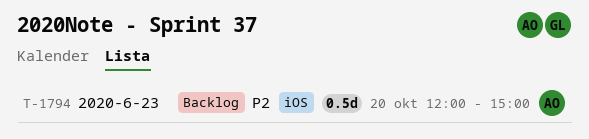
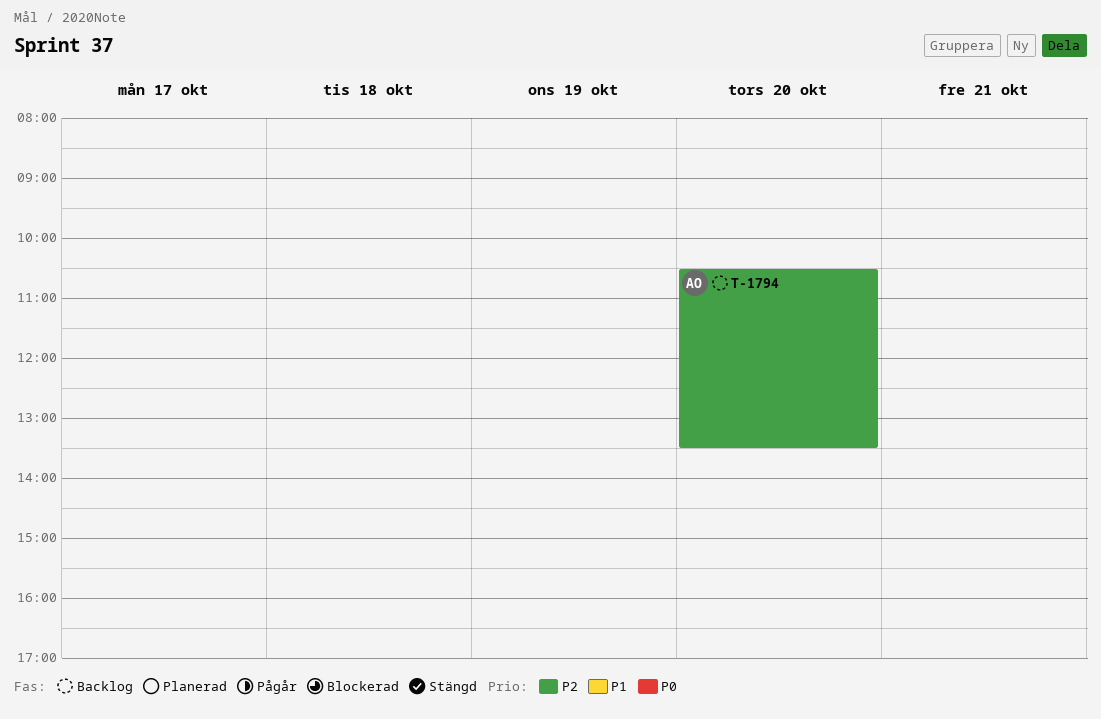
T-1794, begins: 12:00 -> 10:30
T-1794, ends: 15:00 -> 13:30

